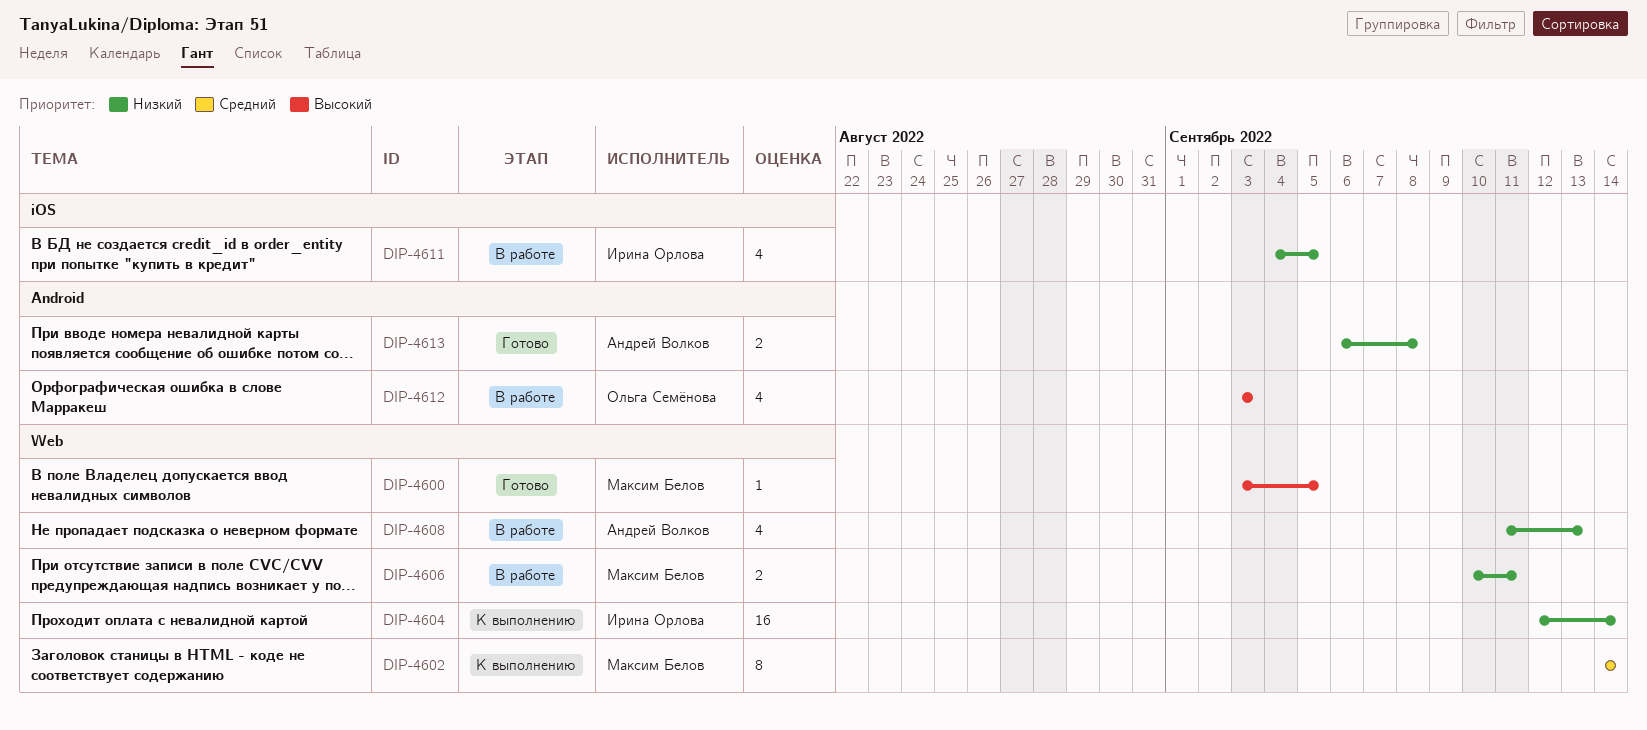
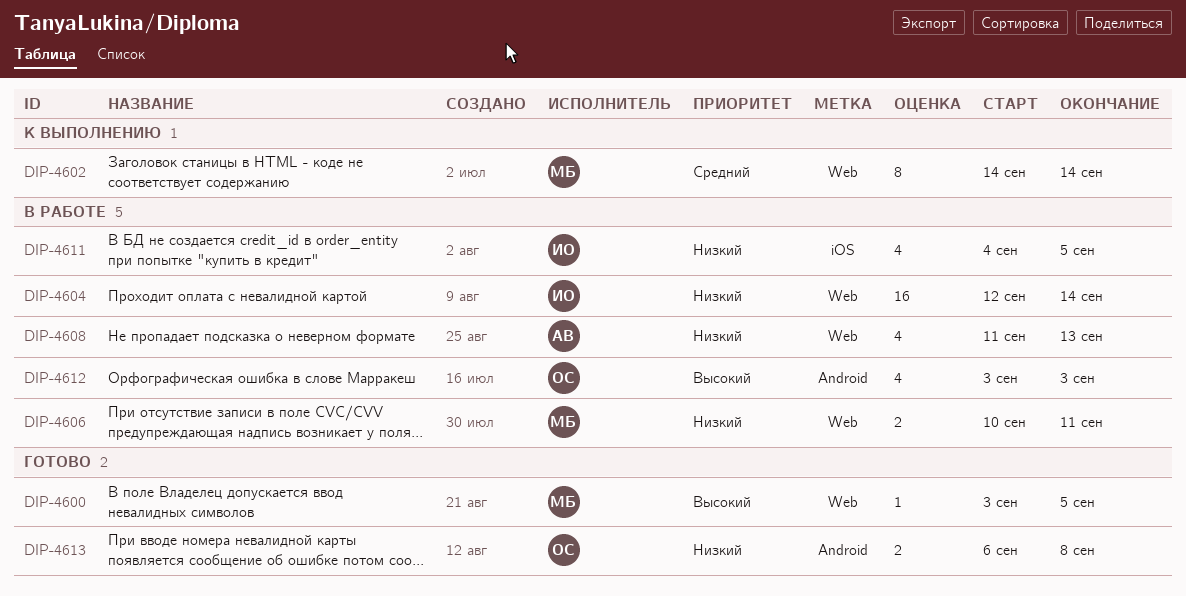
DIP-4604, status: К выполнению -> В работе
DIP-4613, owner: Андрей Волков -> Ольга Семёнова

